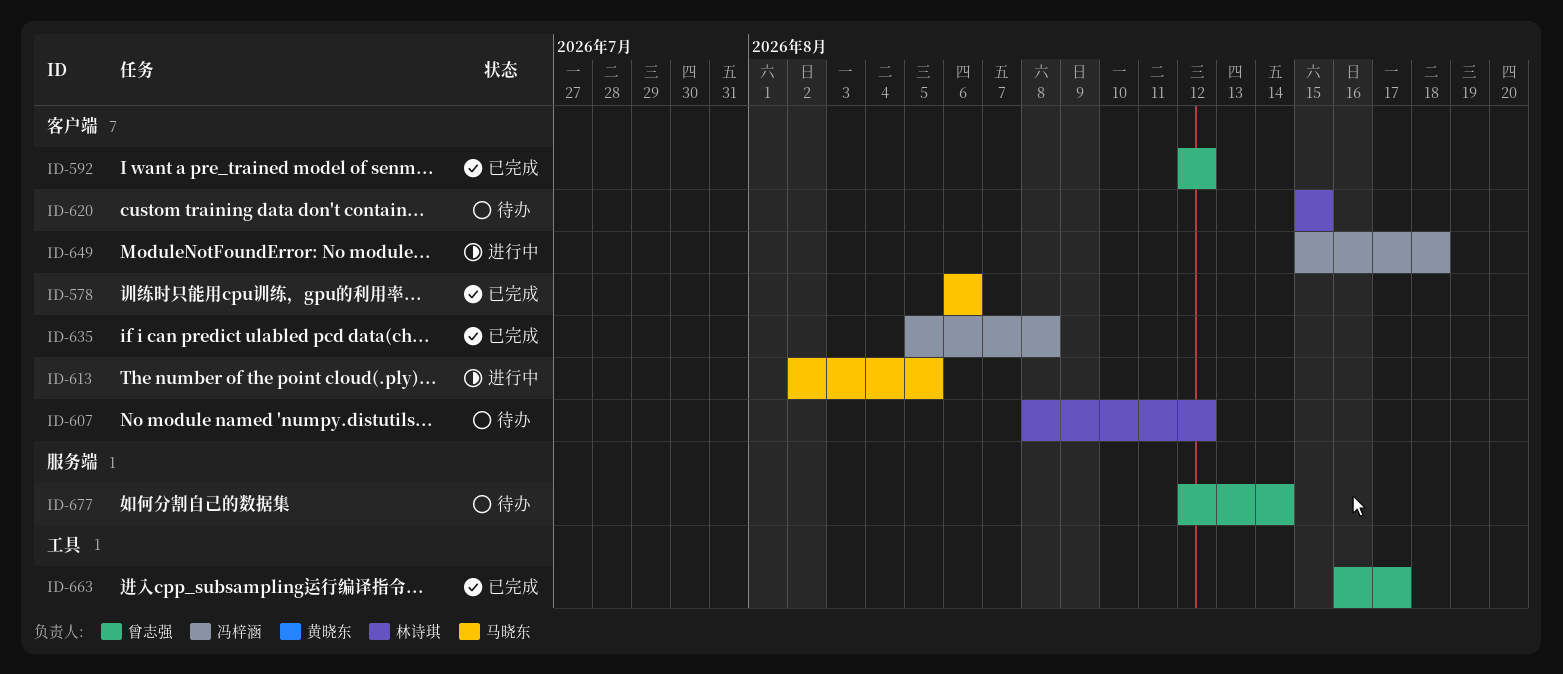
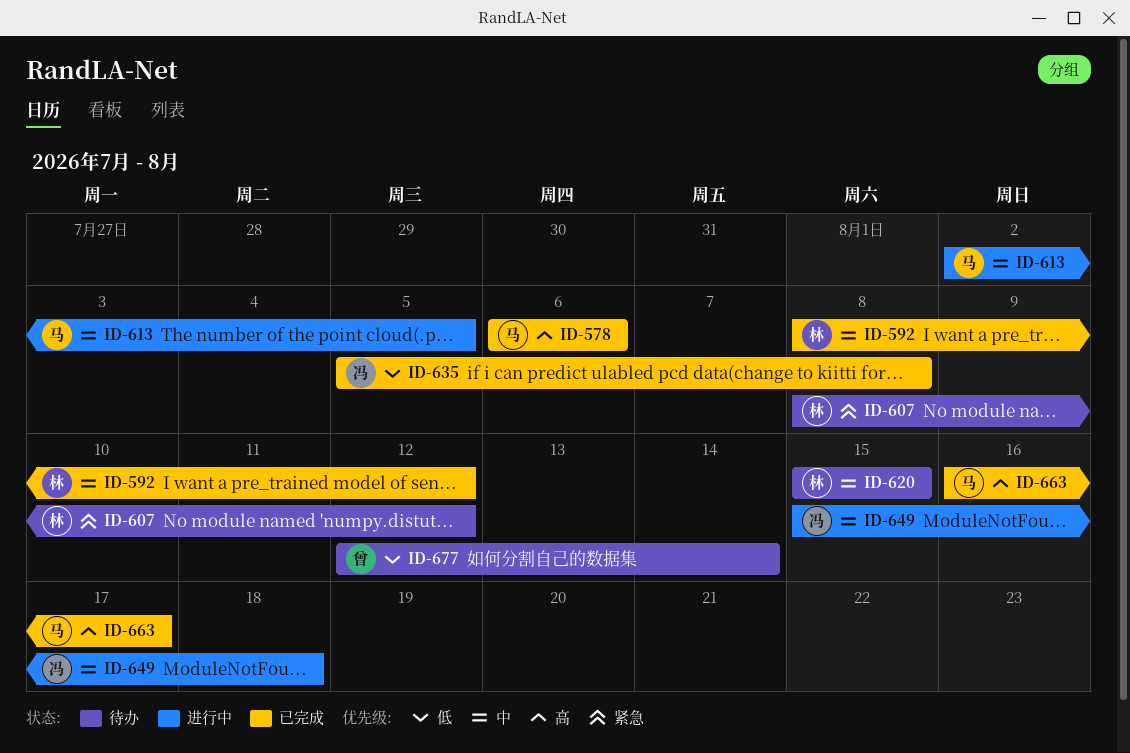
ID-592, owner: 曾志强 -> 林诗琪
ID-592, start: Aug 12 -> Aug 8
ID-663, owner: 曾志强 -> 马晓东

